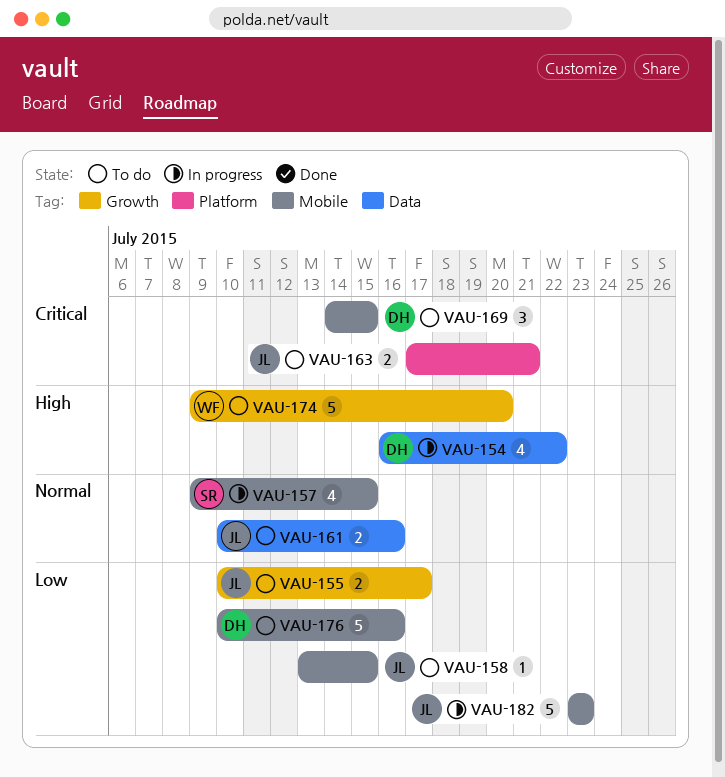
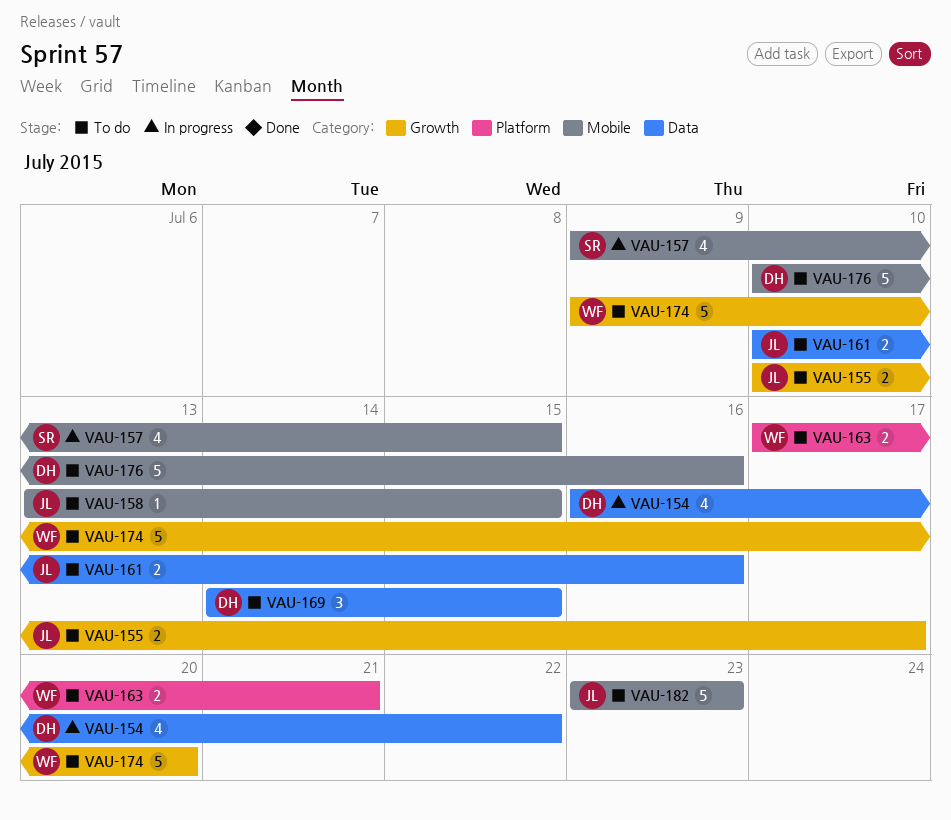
VAU-163, owner: JL -> WF
VAU-169, label: Mobile -> Data
VAU-182, status: In progress -> To do

